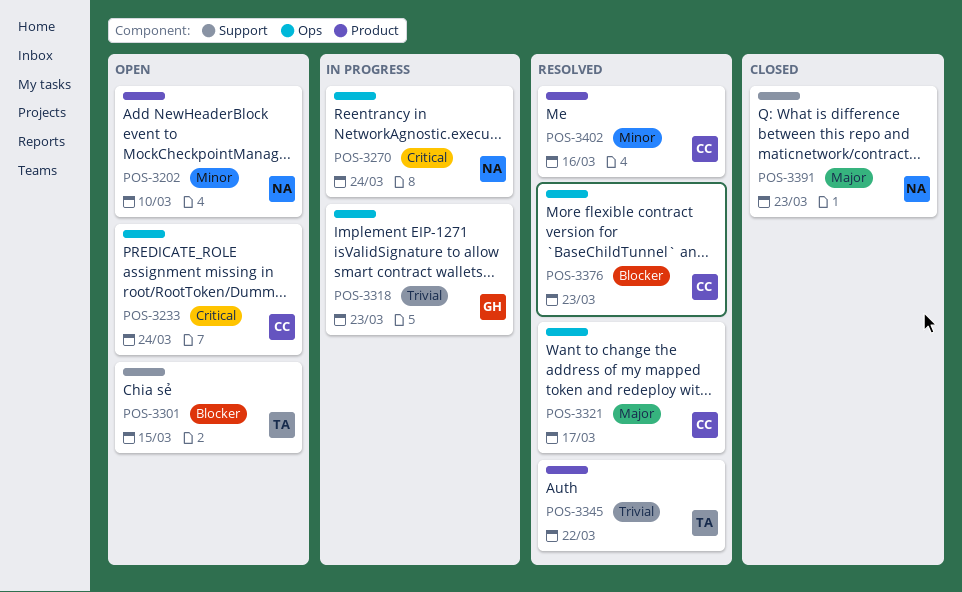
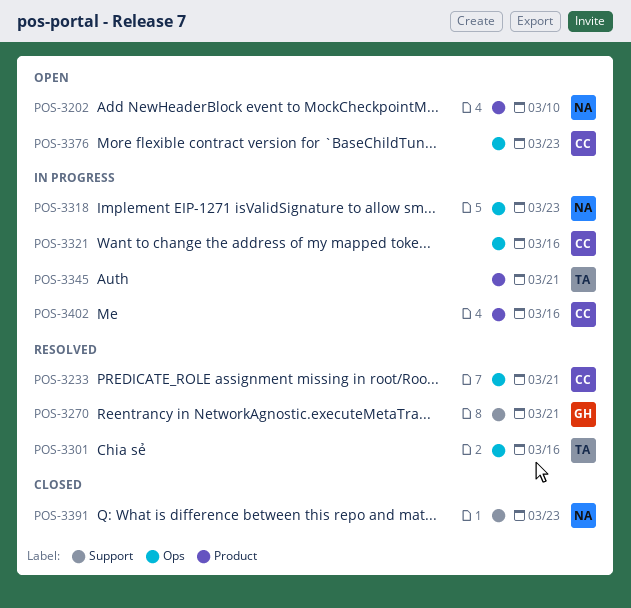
POS-3233, status: Open -> Resolved
POS-3233, due: Mar 24 -> Mar 21
POS-3270, status: In progress -> Resolved
POS-3270, owner: NA -> GH
POS-3270, label: Ops -> Support
POS-3270, due: Mar 24 -> Mar 21
POS-3301, status: Open -> Resolved
POS-3301, label: Support -> Ops
POS-3301, due: Mar 15 -> Mar 16
POS-3318, owner: GH -> NA
POS-3321, status: Resolved -> In progress
POS-3321, due: Mar 17 -> Mar 16
POS-3345, status: Resolved -> In progress
POS-3345, due: Mar 22 -> Mar 21
POS-3376, status: Resolved -> Open
POS-3402, status: Resolved -> In progress

